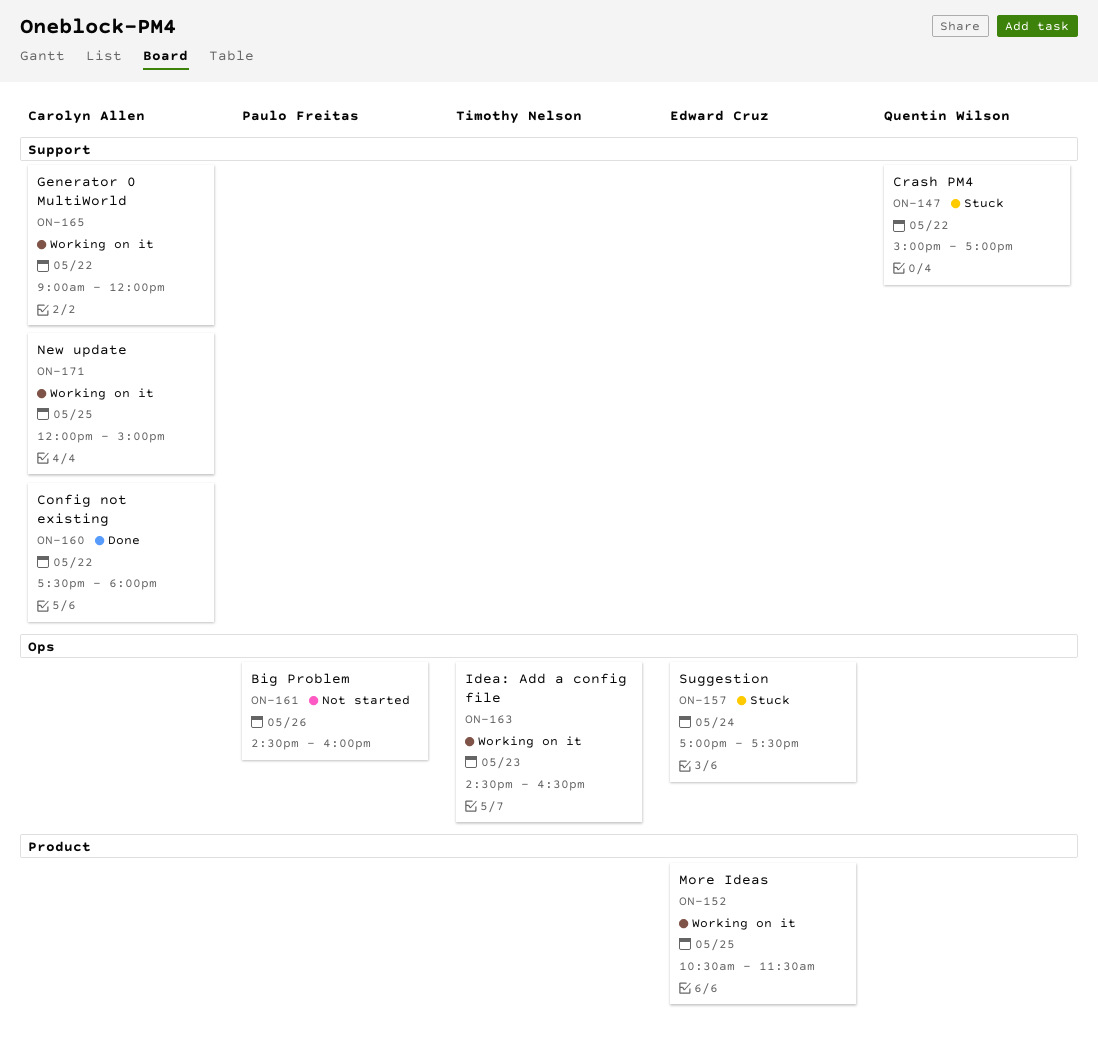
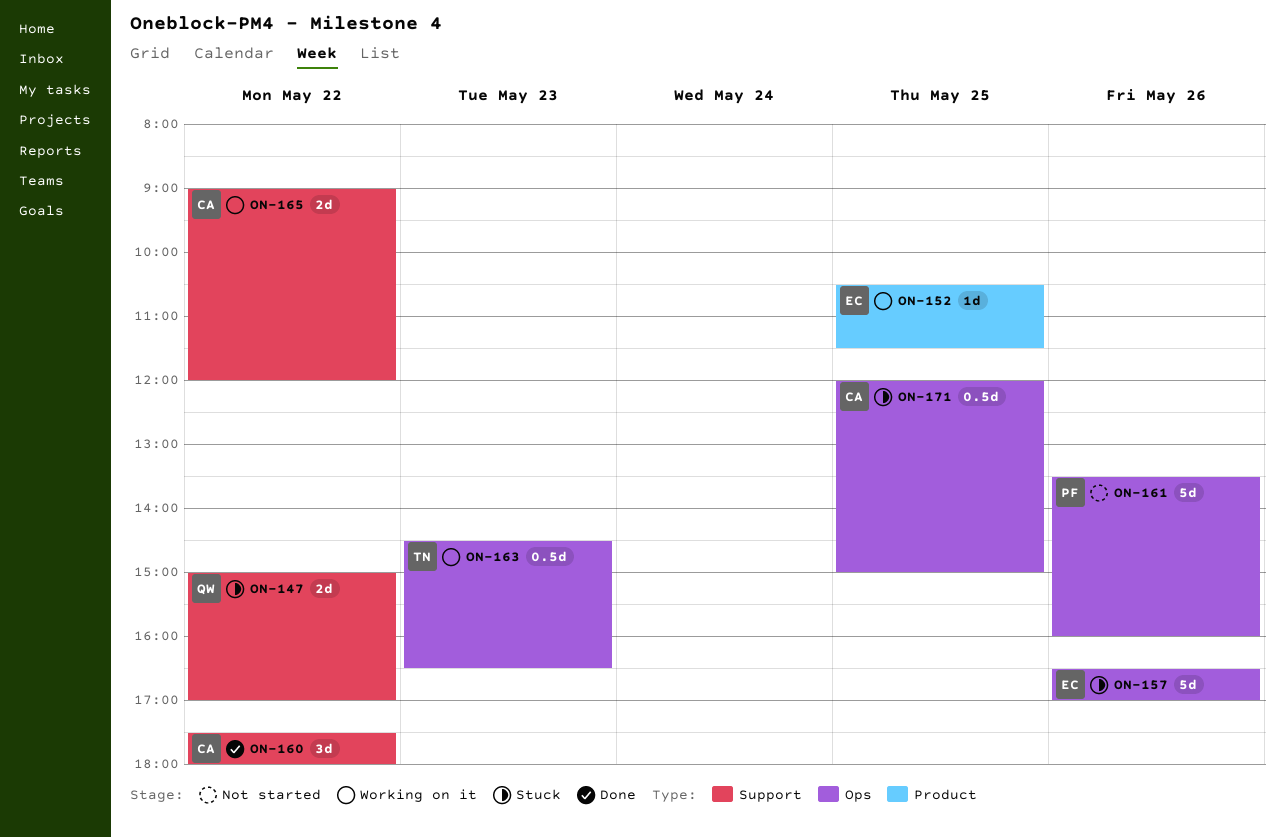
ON-157, day: May 24 -> May 26
ON-157, begins: 17:00 -> 16:30
ON-157, ends: 17:30 -> 17:00
ON-161, begins: 14:30 -> 13:30
ON-171, status: Working on it -> Stuck
ON-171, label: Support -> Ops

